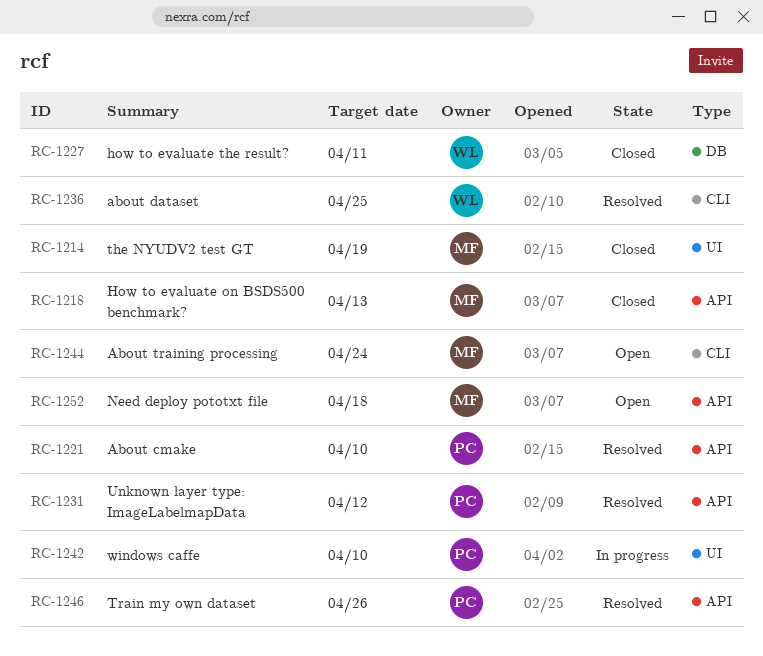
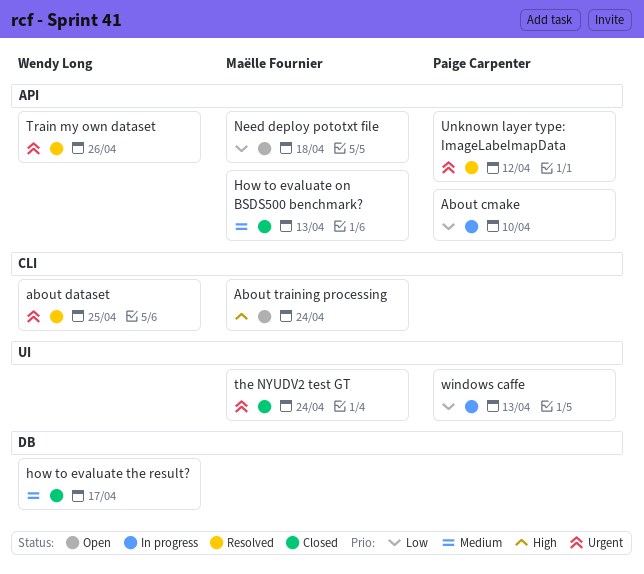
About cmake, status: Resolved -> In progress
how to evaluate the result?, due: Apr 11 -> Apr 17
the NYUDV2 test GT, due: Apr 19 -> Apr 24
Train my own dataset, owner: Paige Carpenter -> Wendy Long
windows caffe, due: Apr 10 -> Apr 13

